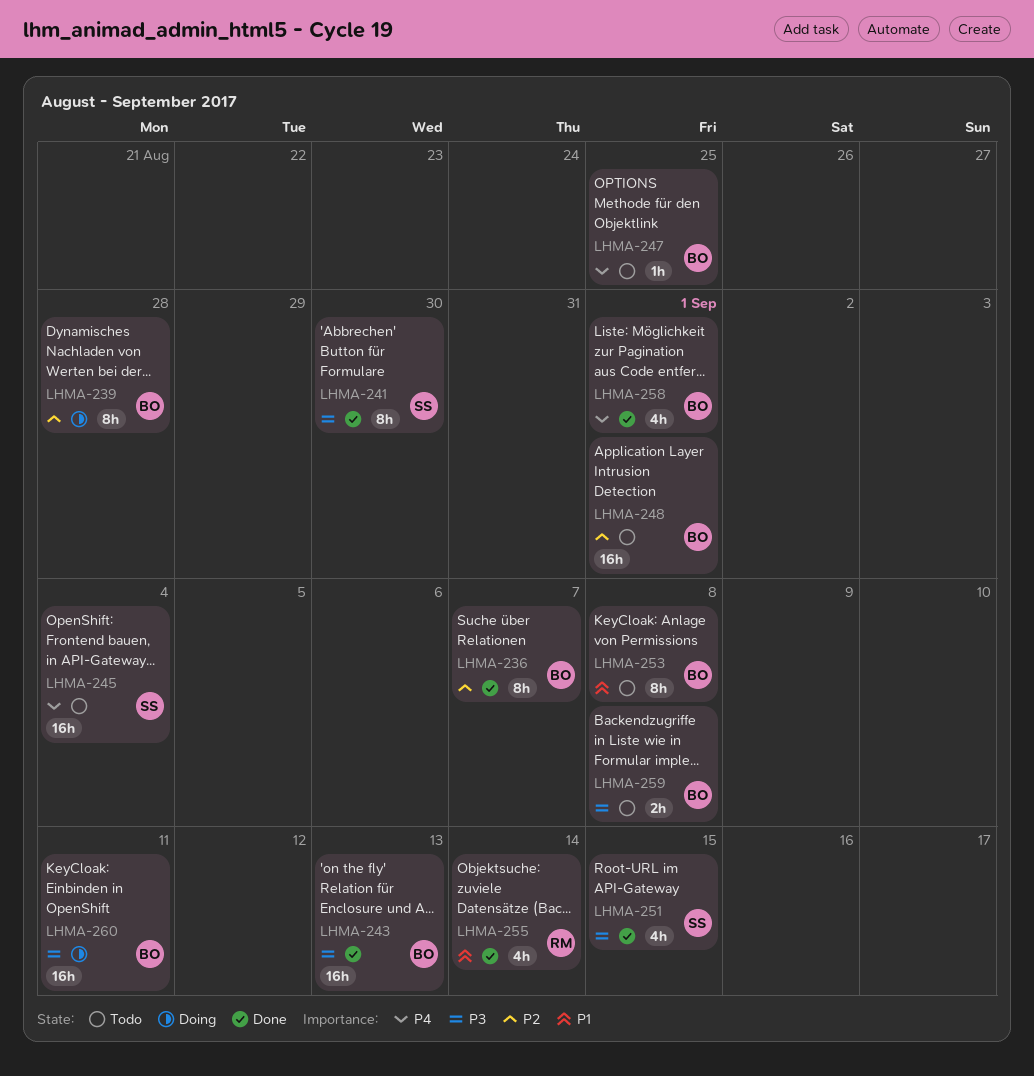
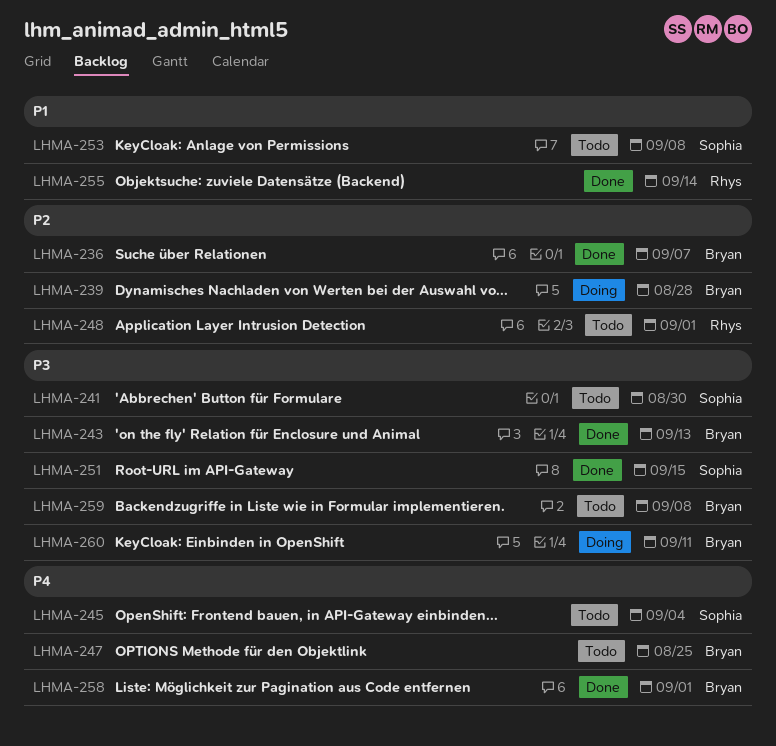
LHMA-241, status: Done -> Todo
LHMA-248, owner: Bryan -> Rhys
LHMA-253, owner: Bryan -> Sophia

